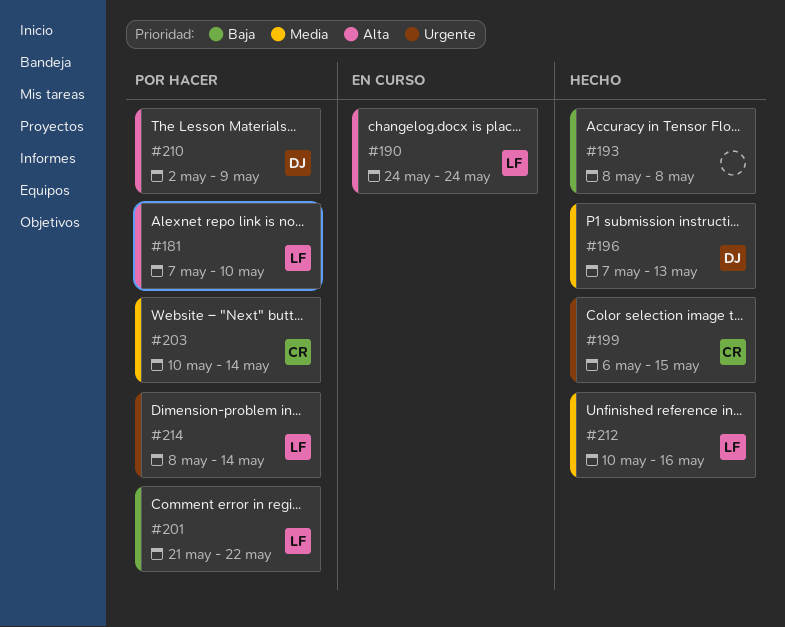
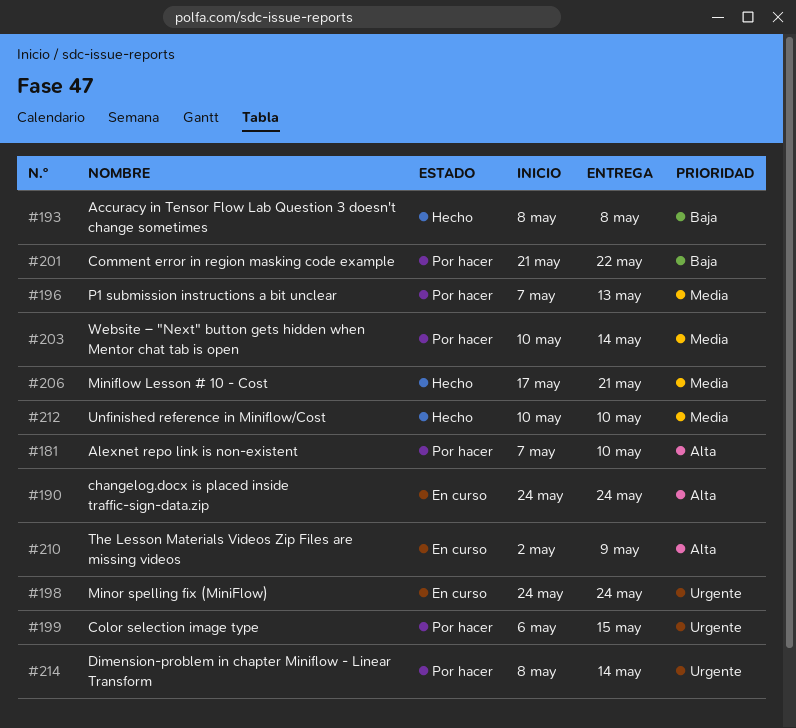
#196, status: Hecho -> Por hacer
#198: none -> present
#199, status: Hecho -> Por hacer
#206: none -> present
#210, status: Por hacer -> En curso
#212, due: May 16 -> May 10

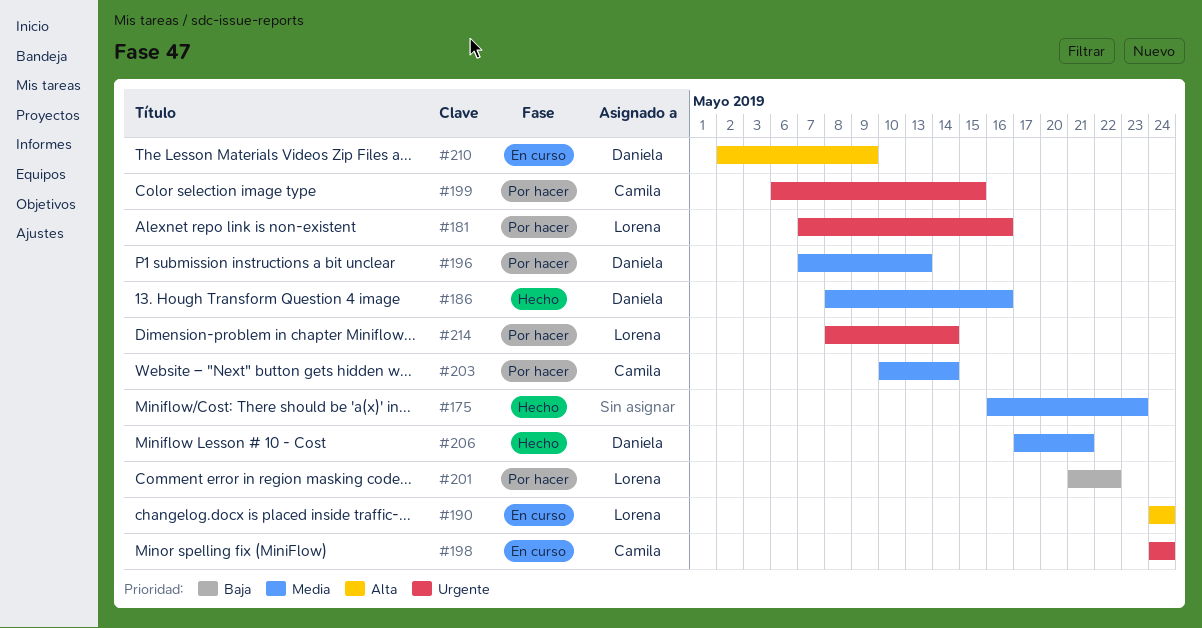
#175: none -> present
#181, priority: Alta -> Urgente
#181, due: May 10 -> May 16
#186: none -> present
#193: present -> none
#212: present -> none

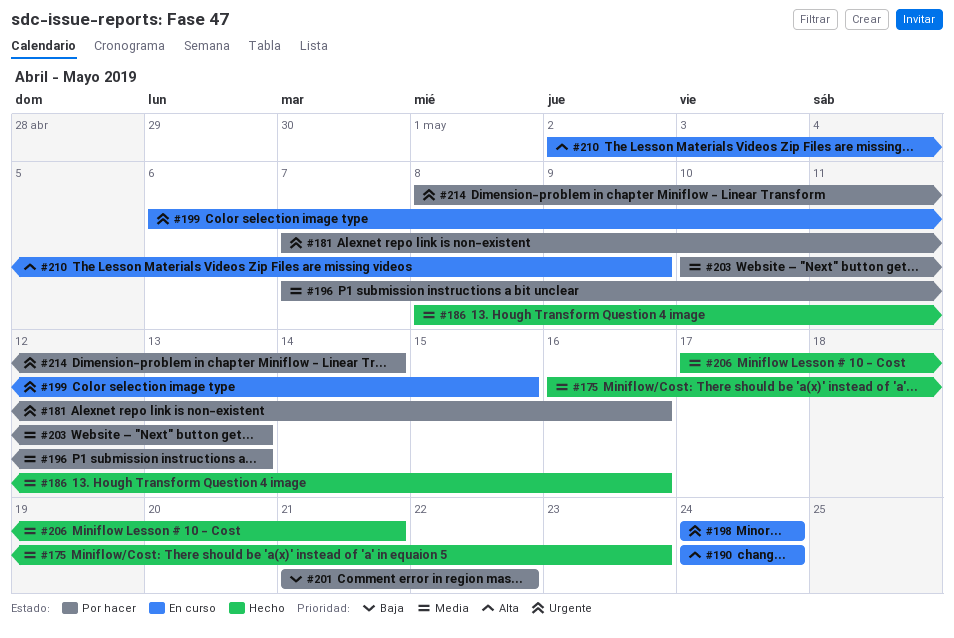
#199, status: Por hacer -> En curso
#203, due: May 14 -> May 13

